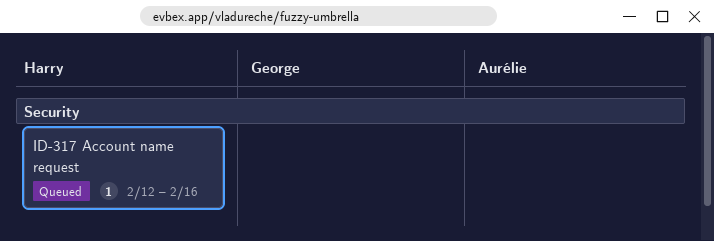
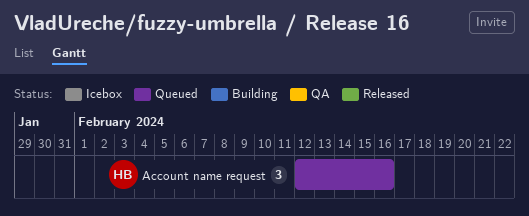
Account name request, estimate: 1 -> 3

